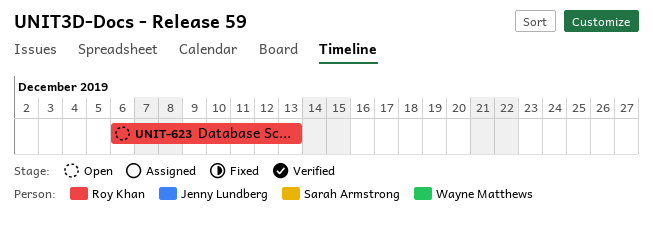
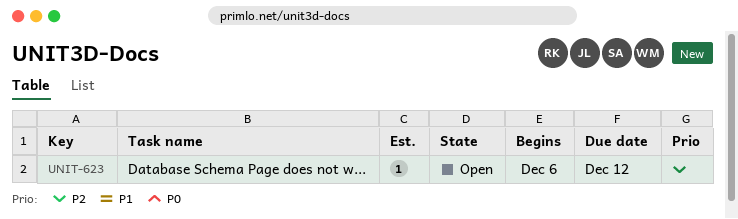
UNIT-623, due: Dec 13 -> Dec 12

